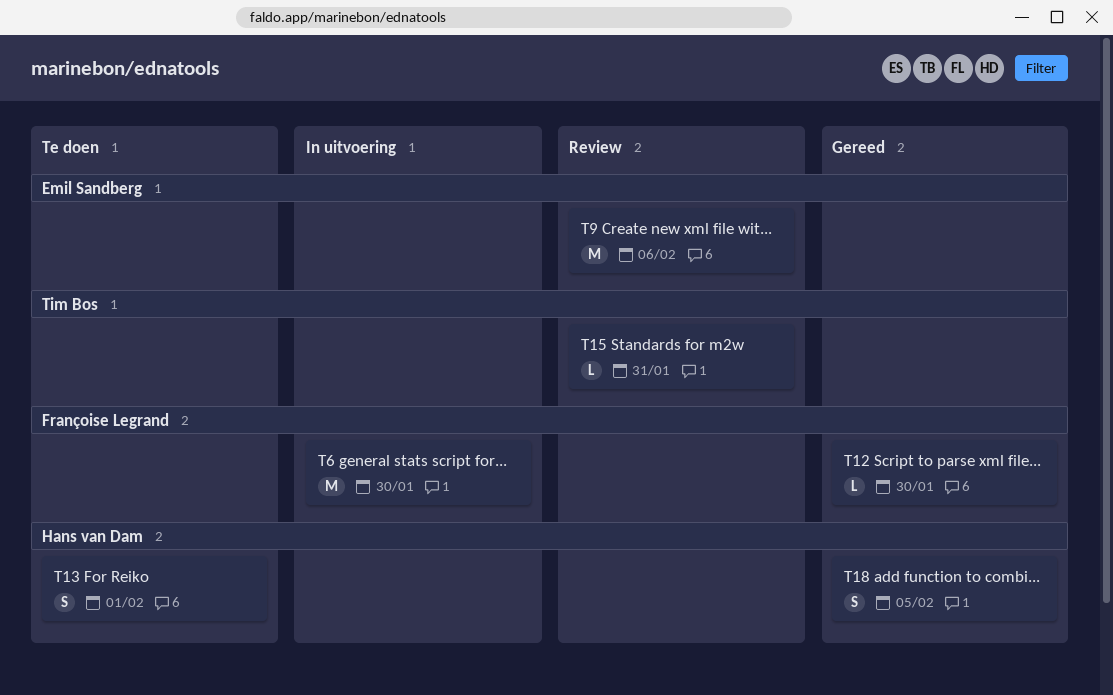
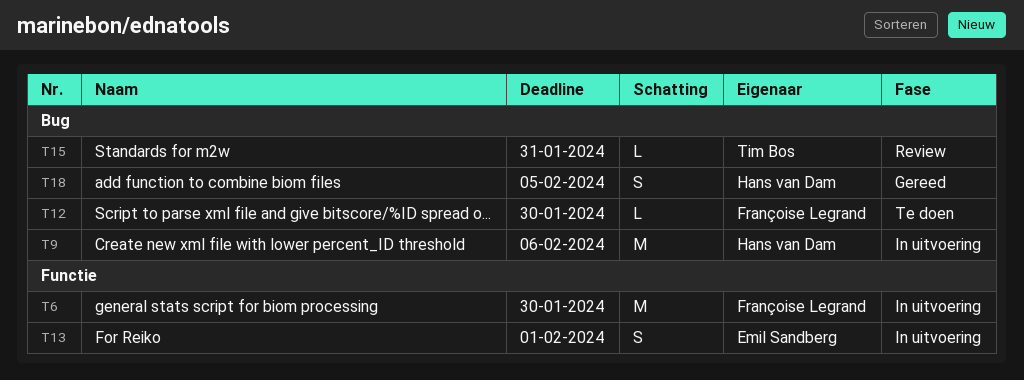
T9, status: Review -> In uitvoering
T9, owner: Emil Sandberg -> Hans van Dam
T12, status: Gereed -> Te doen
T13, status: Te doen -> In uitvoering
T13, owner: Hans van Dam -> Emil Sandberg

